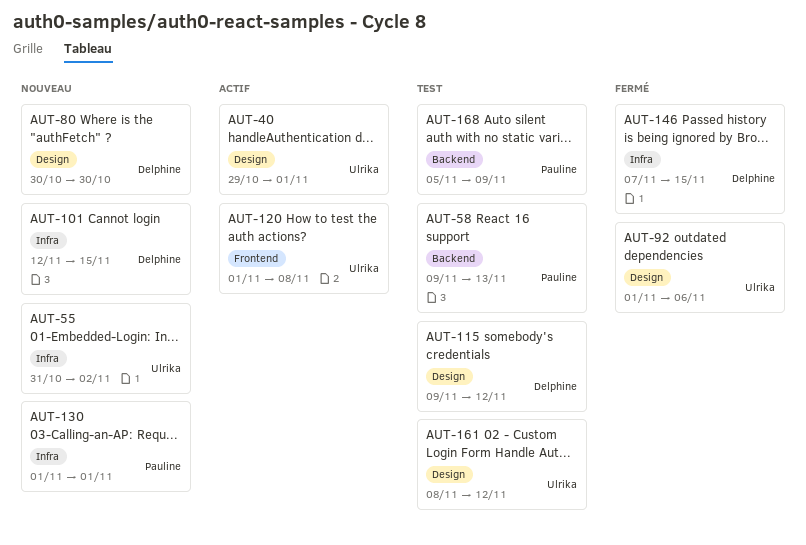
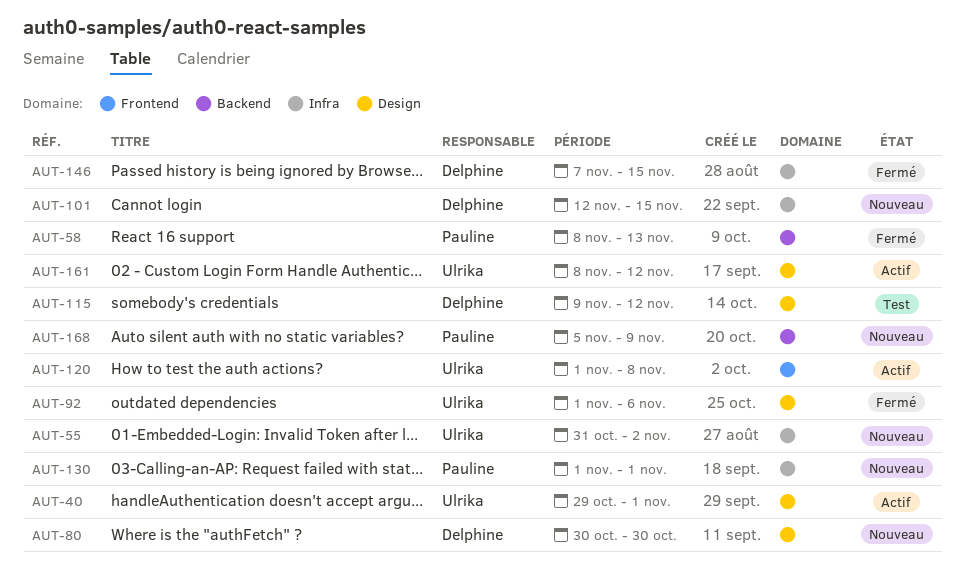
AUT-58, status: Test -> Fermé
AUT-58, start: Nov 9 -> Nov 8
AUT-161, status: Test -> Actif
AUT-168, status: Test -> Nouveau

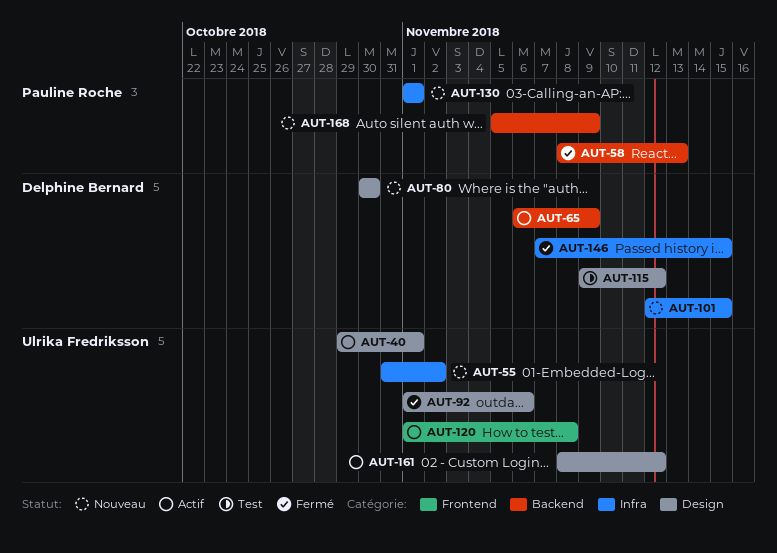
AUT-65: none -> present

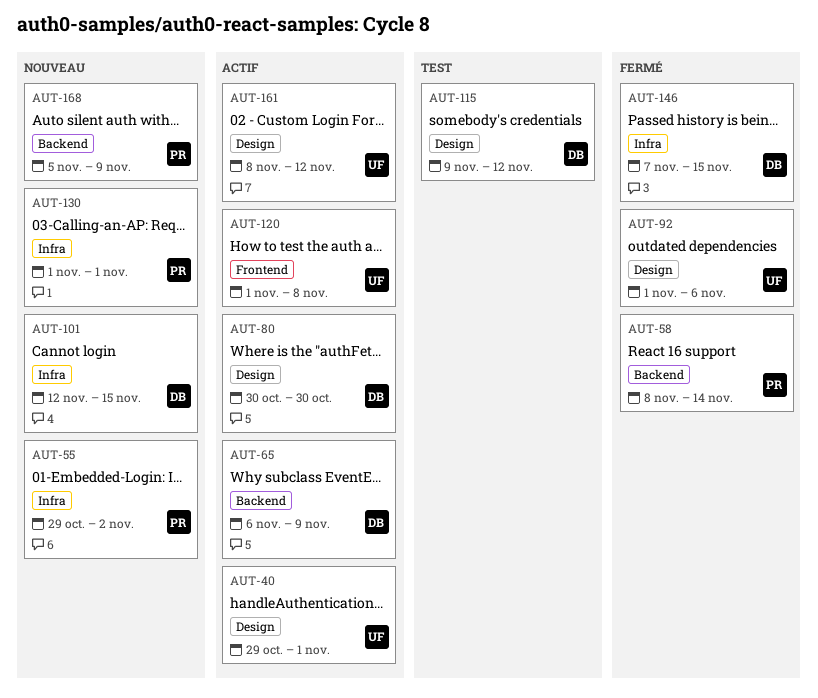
AUT-55, owner: Ulrika Fredriksson -> Pauline Roche
AUT-55, start: Oct 31 -> Oct 29
AUT-58, due: Nov 13 -> Nov 14
AUT-80, status: Nouveau -> Actif

